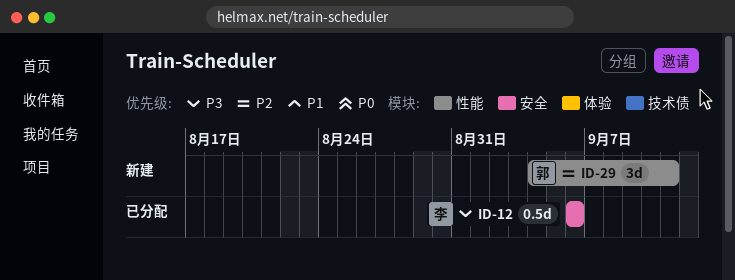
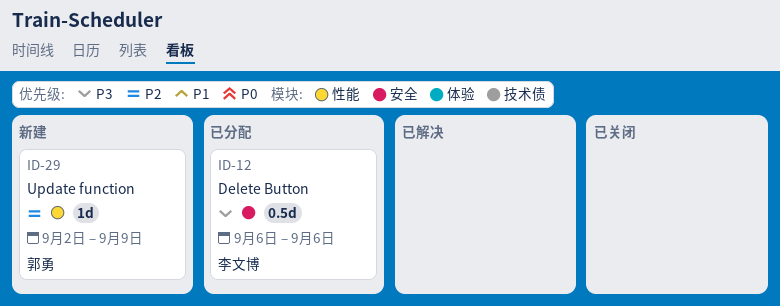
ID-29, estimate: 3d -> 1d
ID-29, start: Sep 4 -> Sep 2
ID-29, due: Sep 11 -> Sep 9

